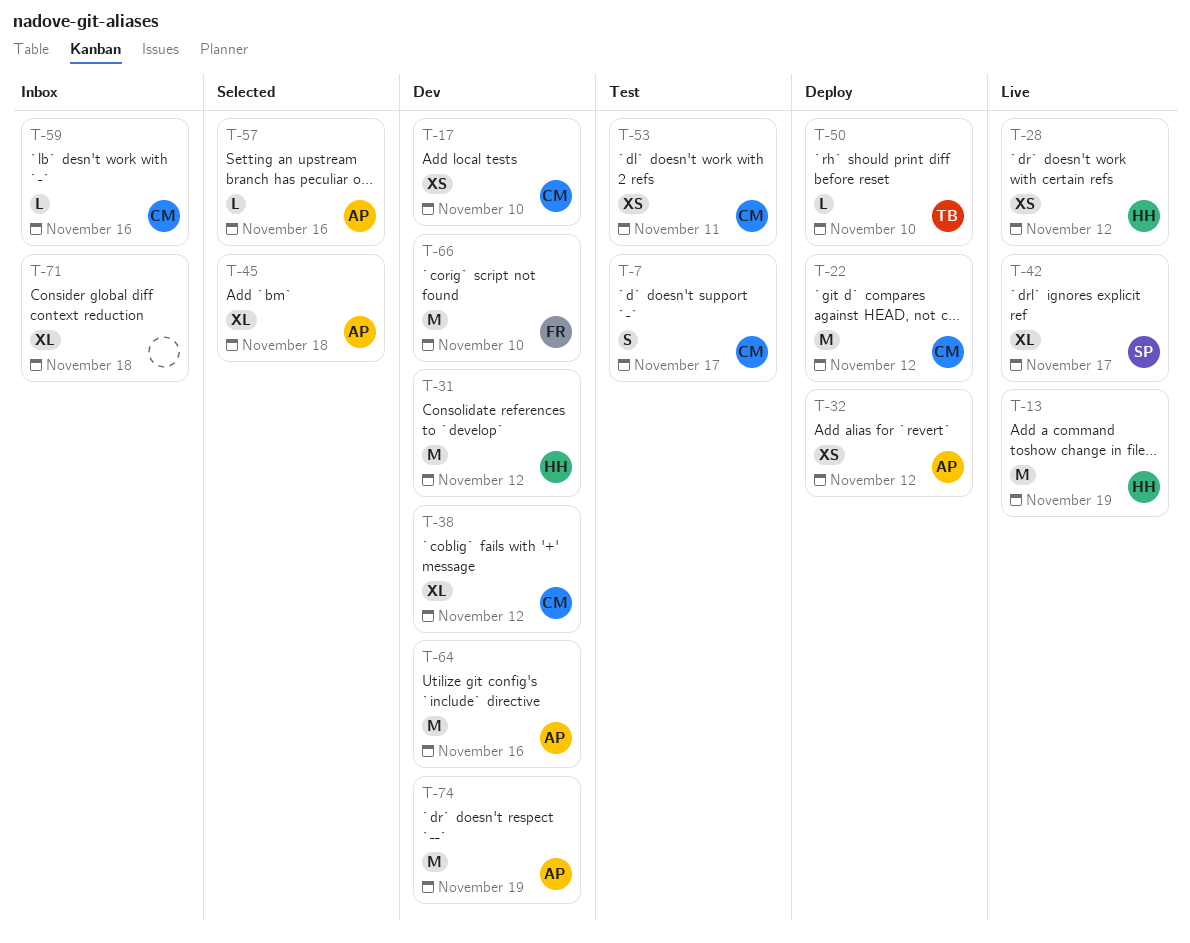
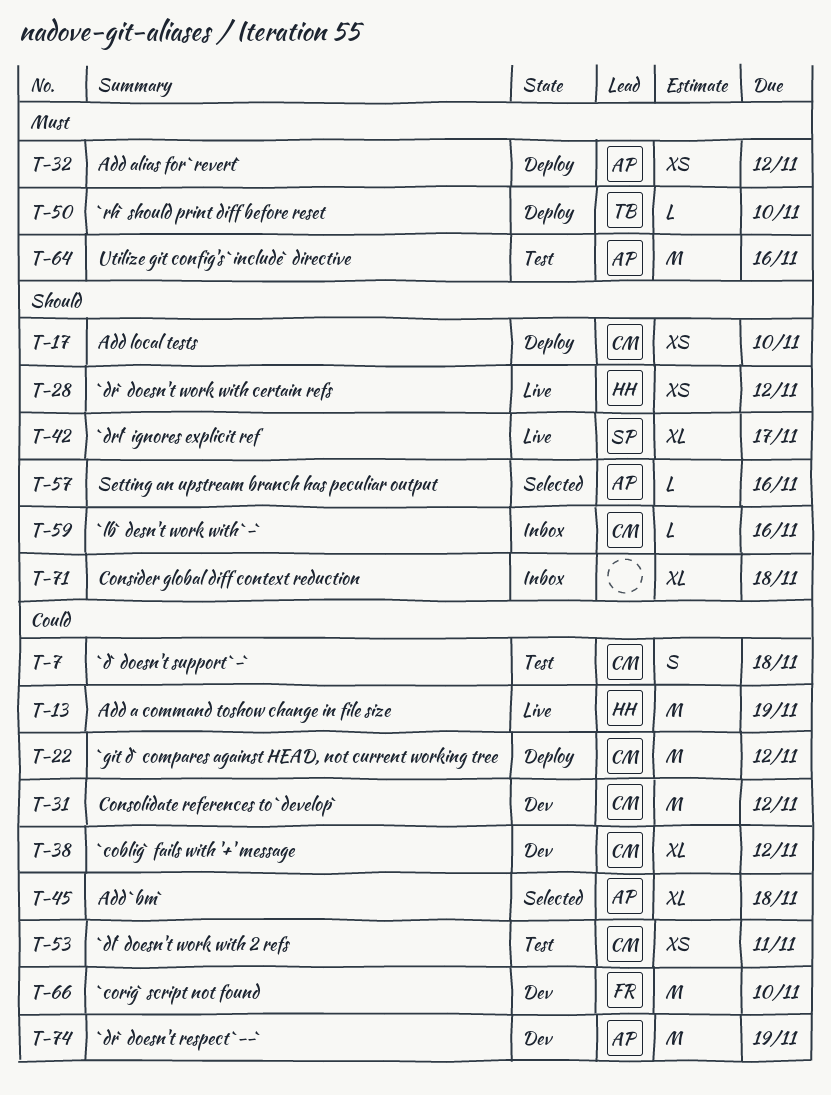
T-7, due: Nov 17 -> Nov 18
T-17, status: Dev -> Deploy
T-31, owner: HH -> CM
T-64, status: Dev -> Test

